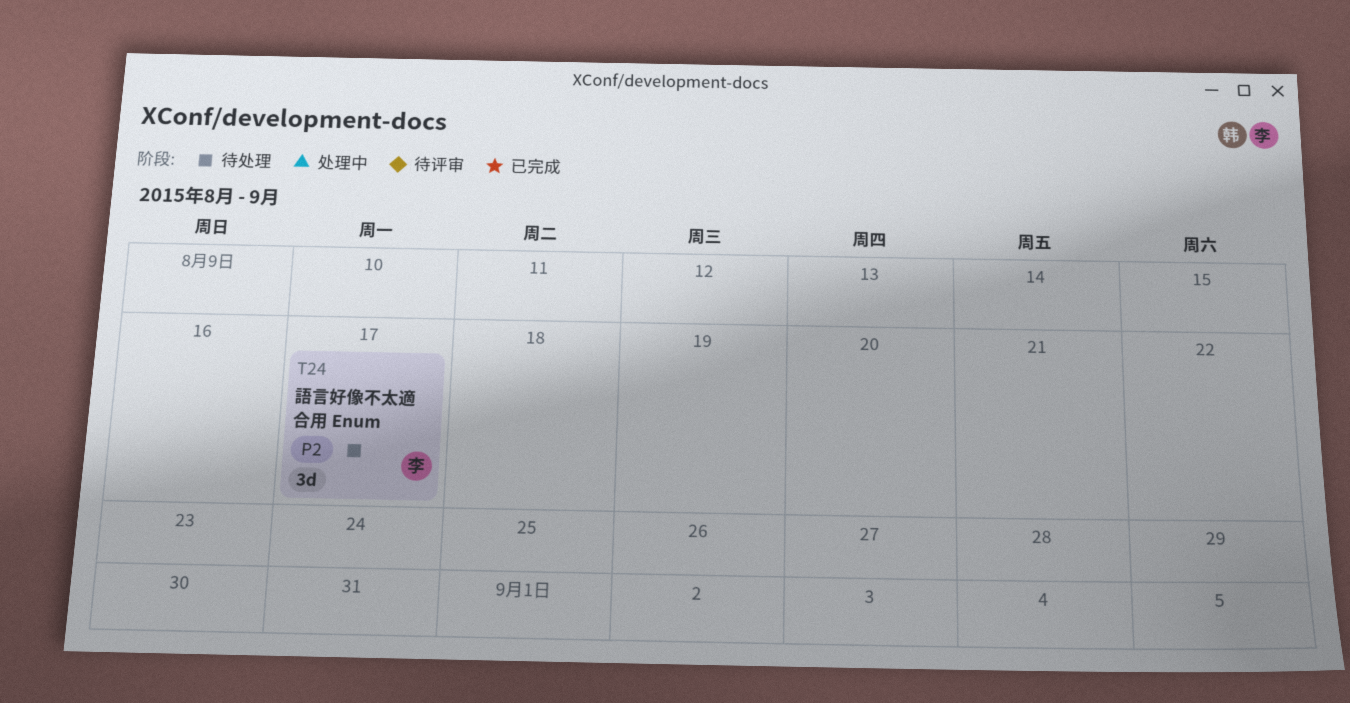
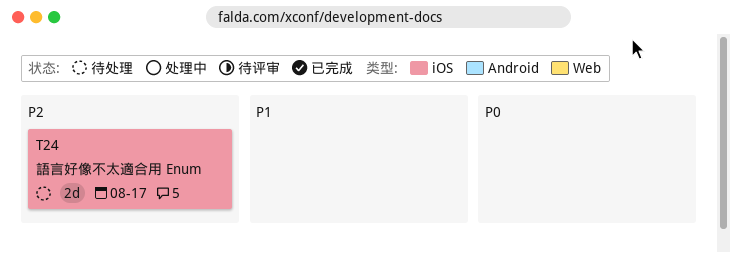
T24, estimate: 3d -> 2d

